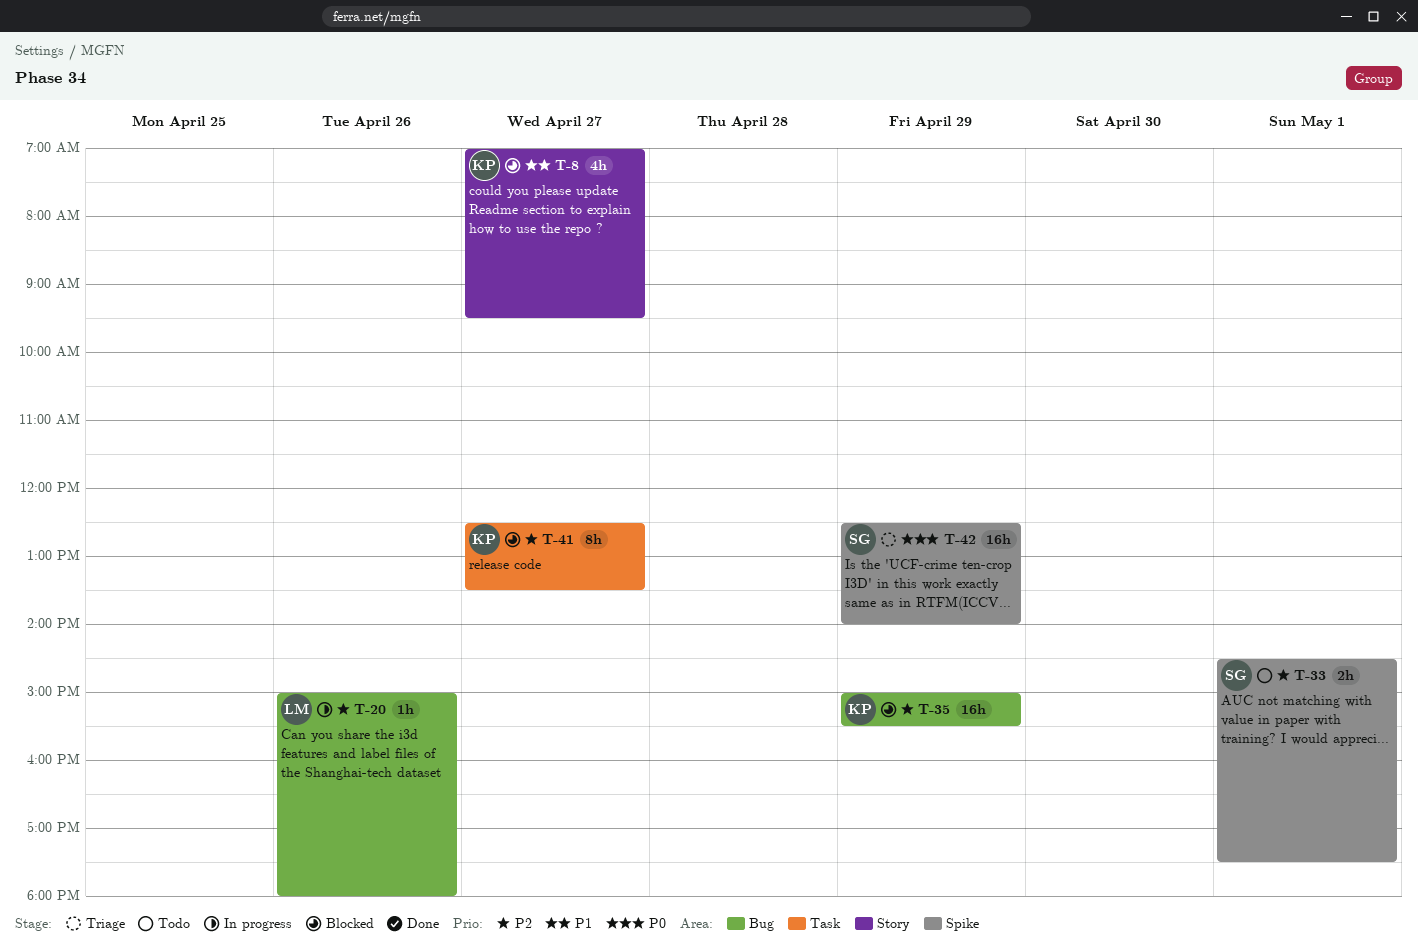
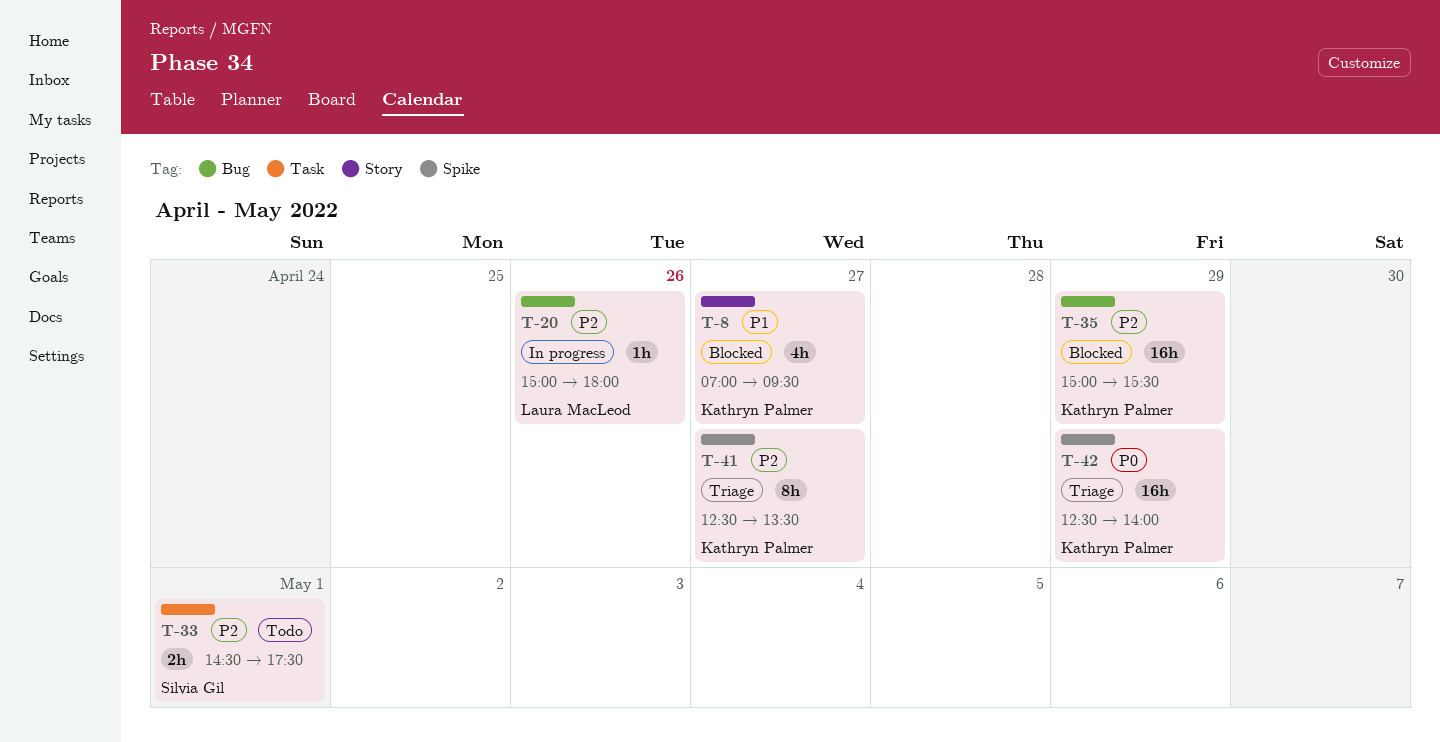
T-33, label: Spike -> Task
T-41, status: Blocked -> Triage
T-41, label: Task -> Spike
T-42, owner: Silvia Gil -> Kathryn Palmer

